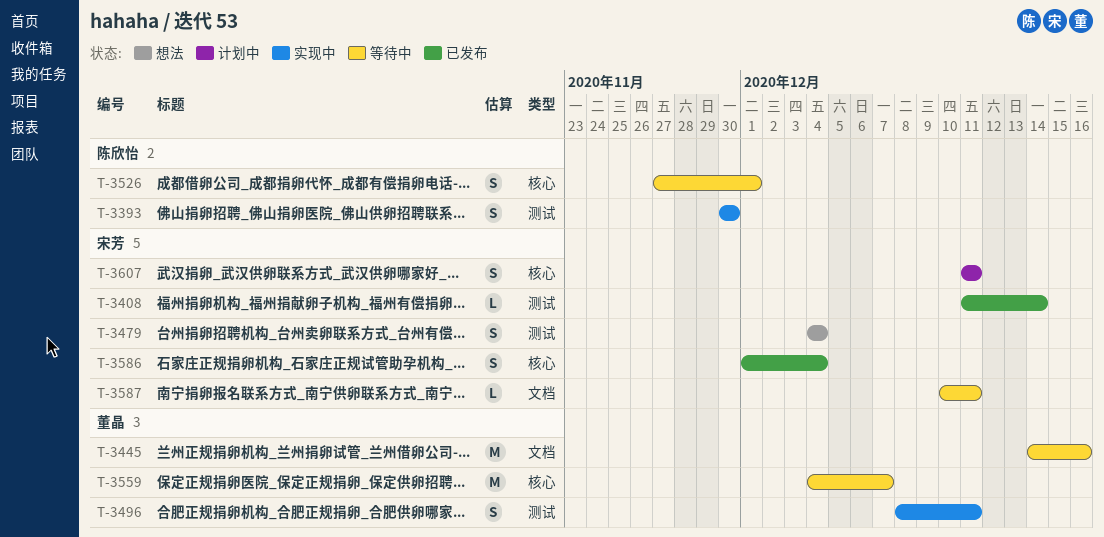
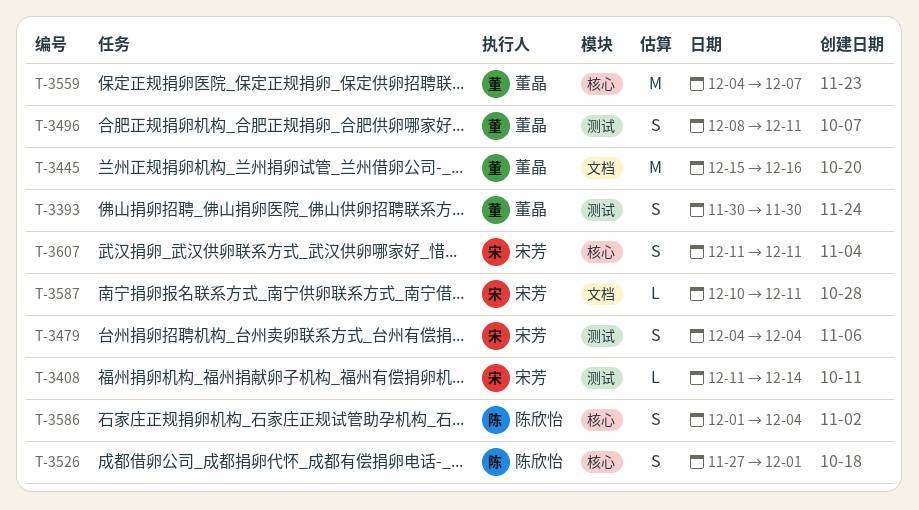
T-3393, owner: 陈欣怡 -> 董晶
T-3445, start: Dec 14 -> Dec 15
T-3586, owner: 宋芳 -> 陈欣怡

